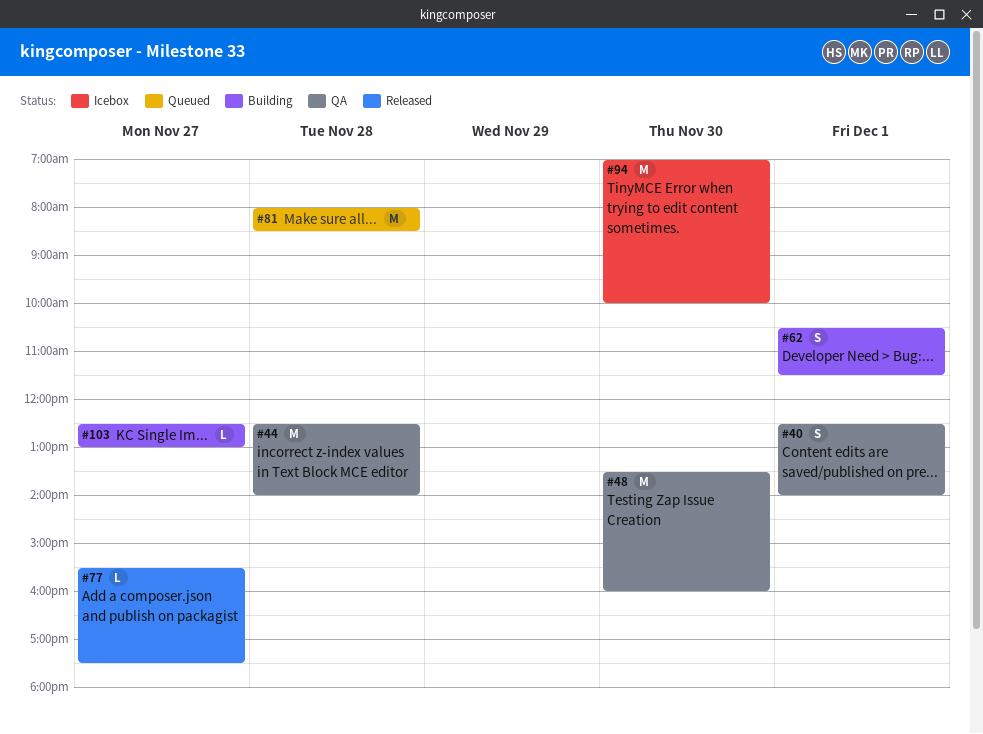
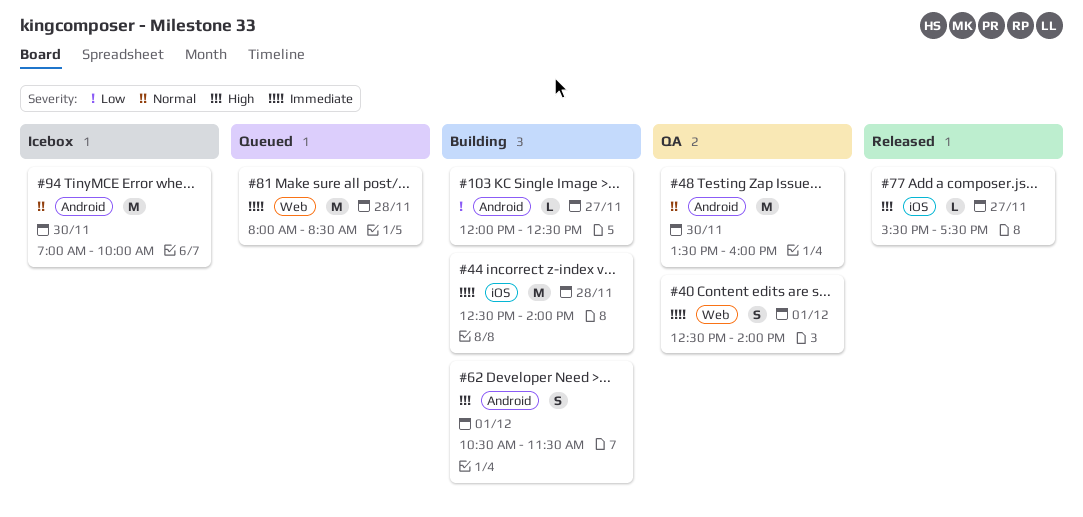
#44, status: QA -> Building
#103, begins: 12:30 -> 12:00
#103, ends: 13:00 -> 12:30

